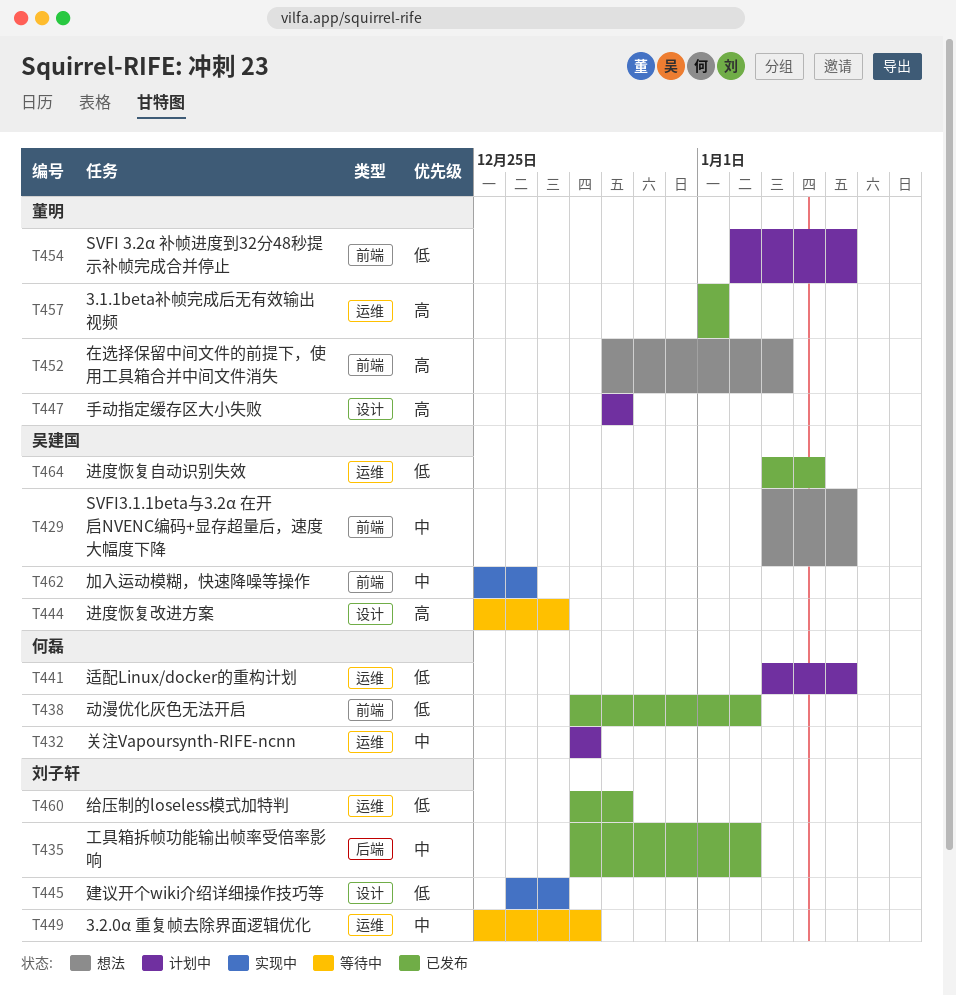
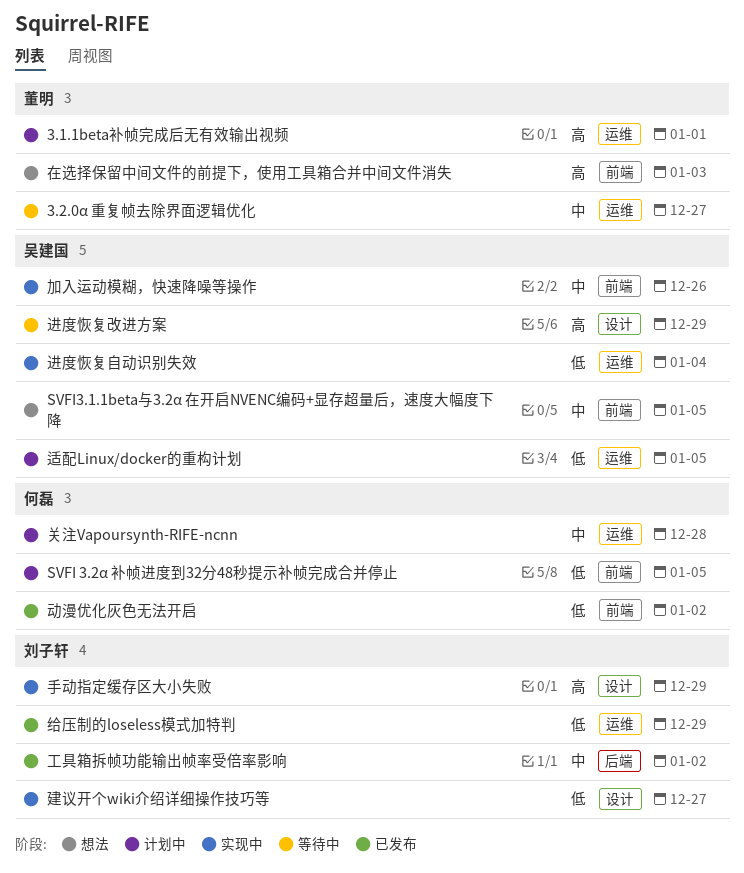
3.1.1beta补帧完成后无有效输出视频, status: 已发布 -> 计划中
3.2.0α 重复帧去除界面逻辑优化, owner: 刘子轩 -> 董明
3.2.0α 重复帧去除界面逻辑优化, due: Dec 28 -> Dec 27
SVFI 3.2α 补帧进度到32分48秒提示补帧完成合并停止, owner: 董明 -> 何磊
手动指定缓存区大小失败, status: 计划中 -> 实现中
手动指定缓存区大小失败, owner: 董明 -> 刘子轩
进度恢复改进方案, due: Dec 27 -> Dec 29
进度恢复自动识别失效, status: 已发布 -> 实现中
适配Linux/docker的重构计划, owner: 何磊 -> 吴建国

